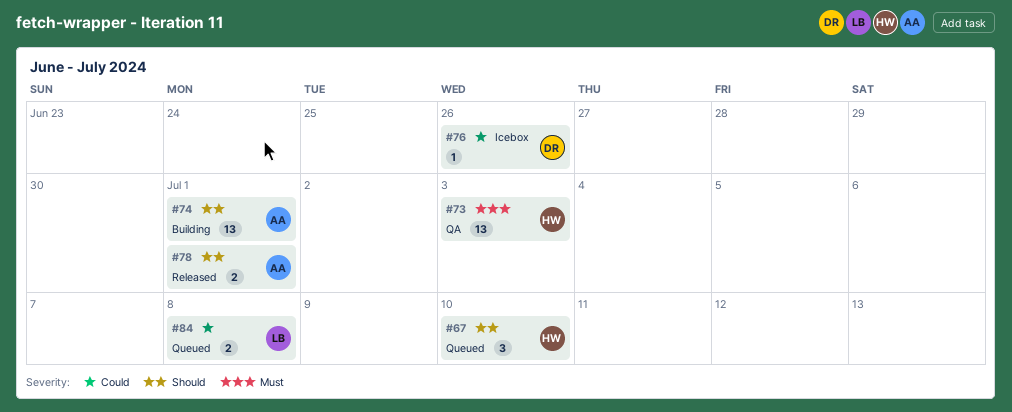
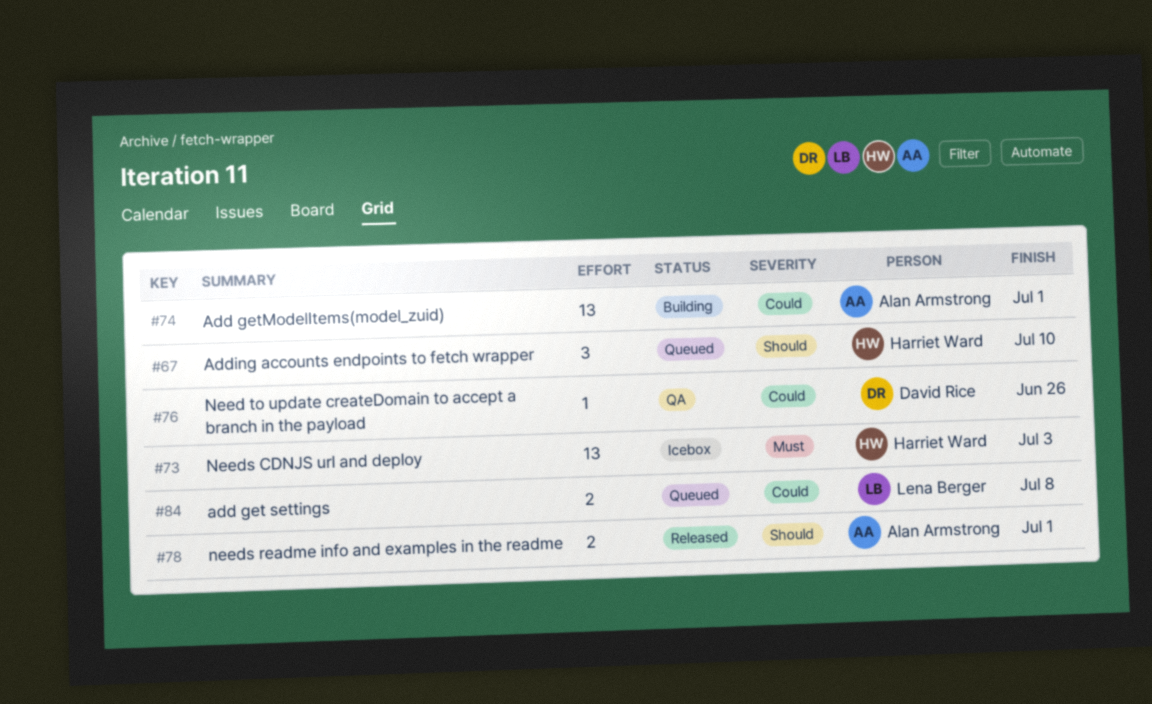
#73, status: QA -> Icebox
#74, priority: Should -> Could
#76, status: Icebox -> QA

